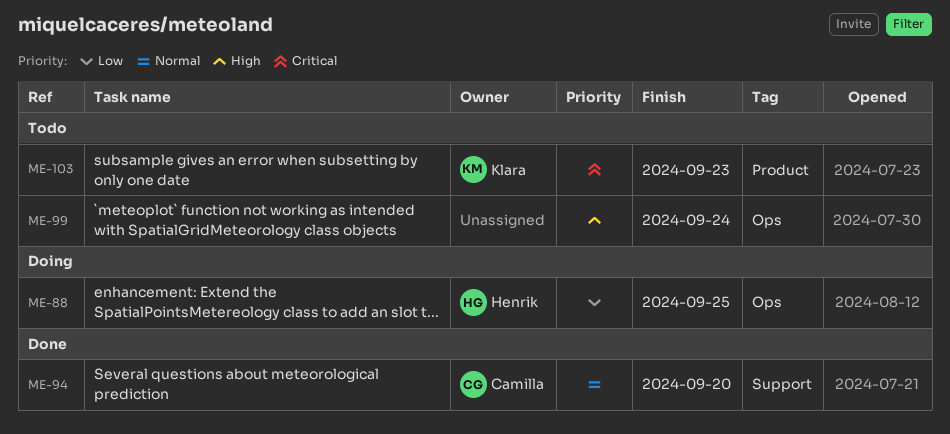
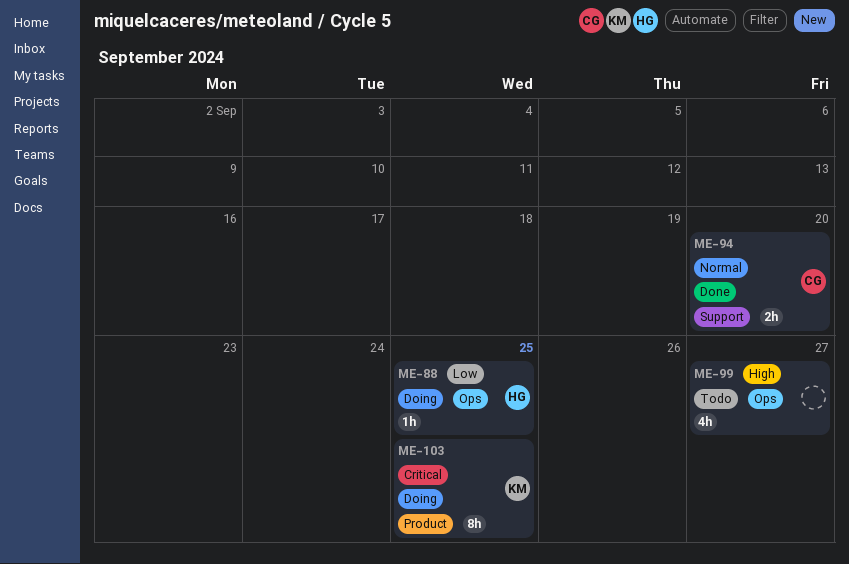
ME-99, due: Sep 24 -> Sep 27
ME-103, status: Todo -> Doing
ME-103, due: Sep 23 -> Sep 25

